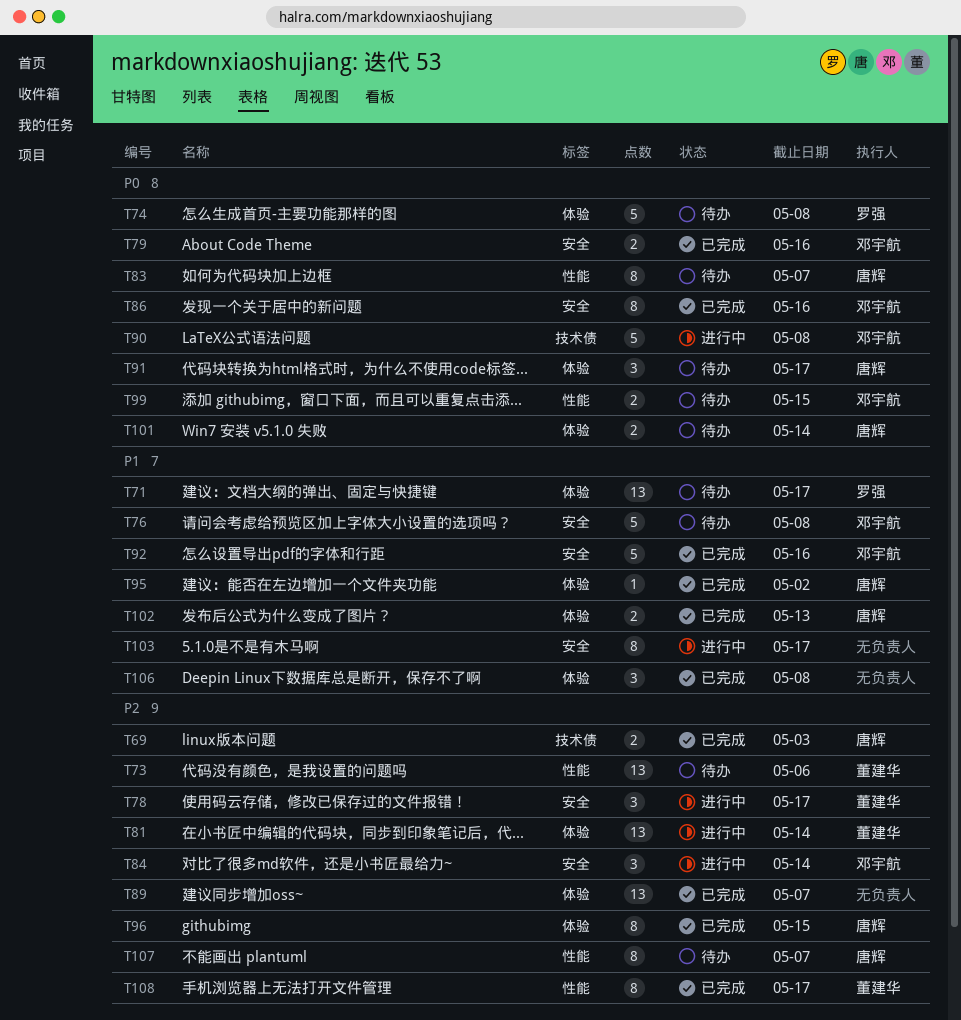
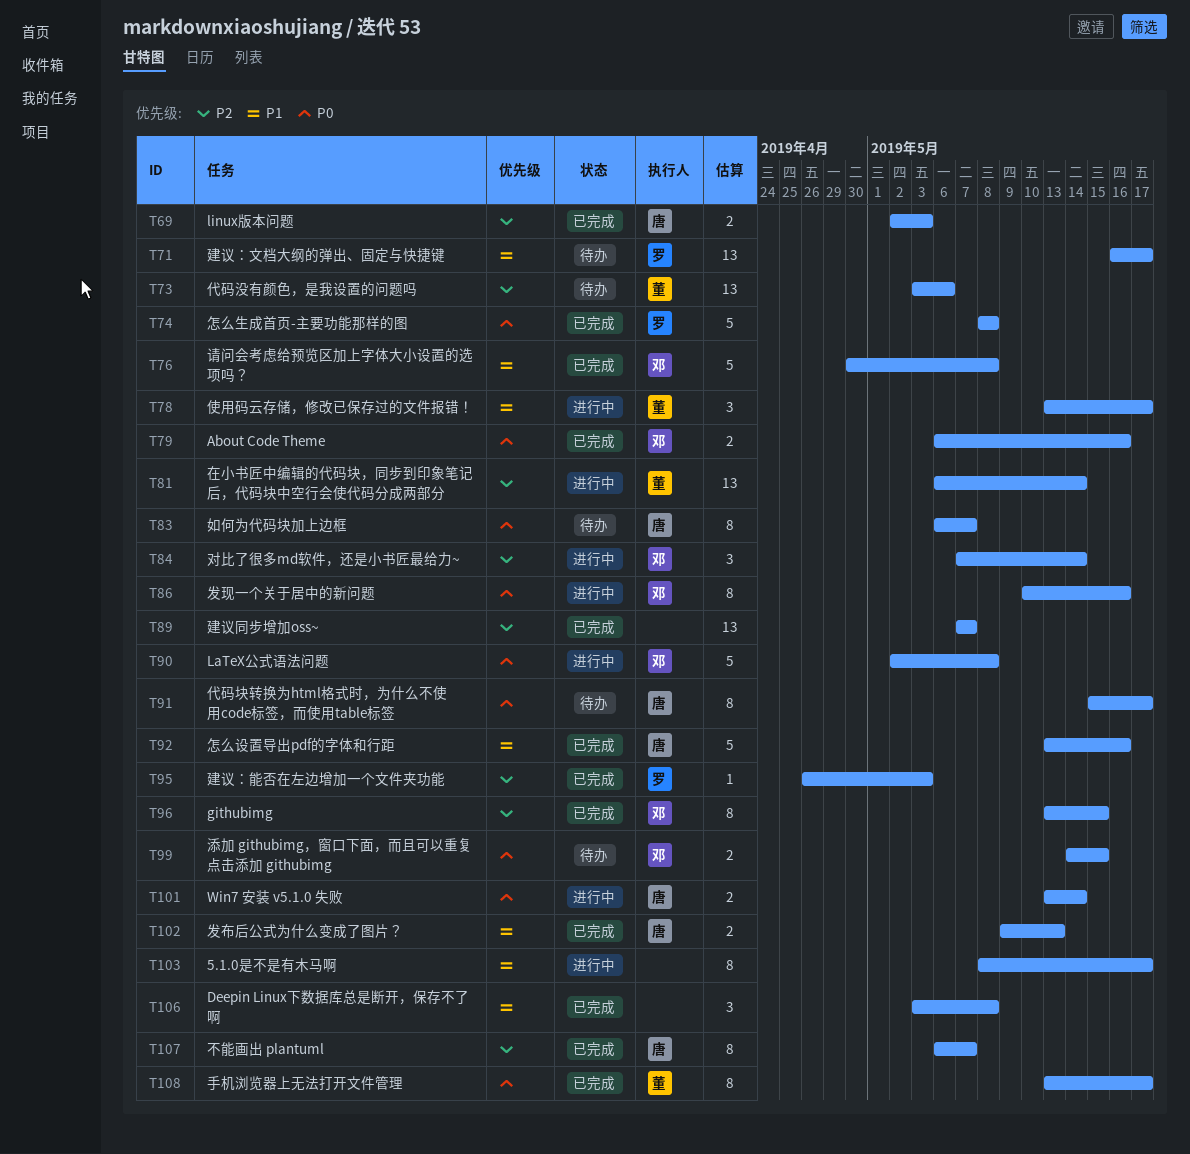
T74, status: 待办 -> 已完成
T76, status: 待办 -> 已完成
T78, priority: P2 -> P1
T86, status: 已完成 -> 进行中
T91, estimate: 3 -> 8
T92, owner: 邓宇航 -> 唐辉
T95, owner: 唐辉 -> 罗强
T95, priority: P1 -> P2
T95, due: May 2 -> May 3
T96, owner: 唐辉 -> 邓宇航
T101, status: 待办 -> 进行中
T107, status: 待办 -> 已完成
T108, priority: P2 -> P0

